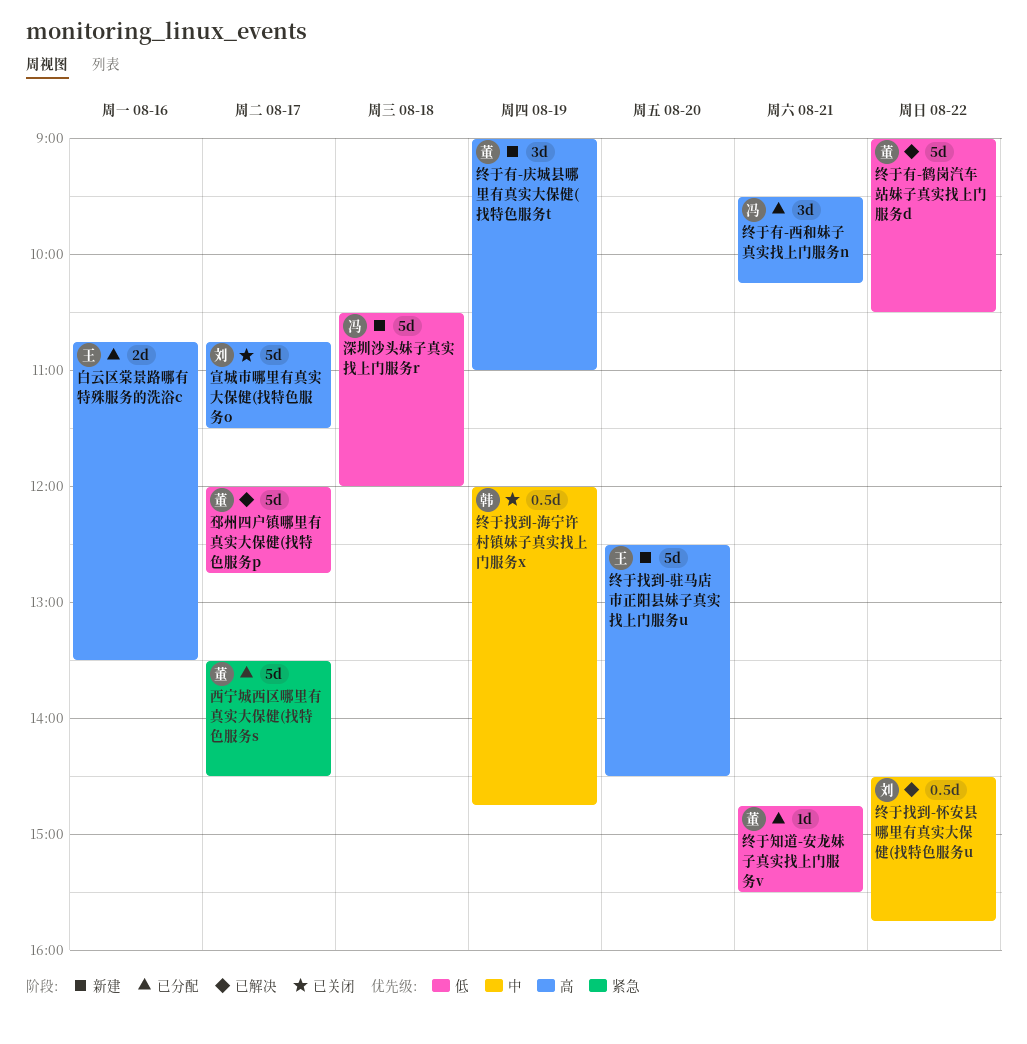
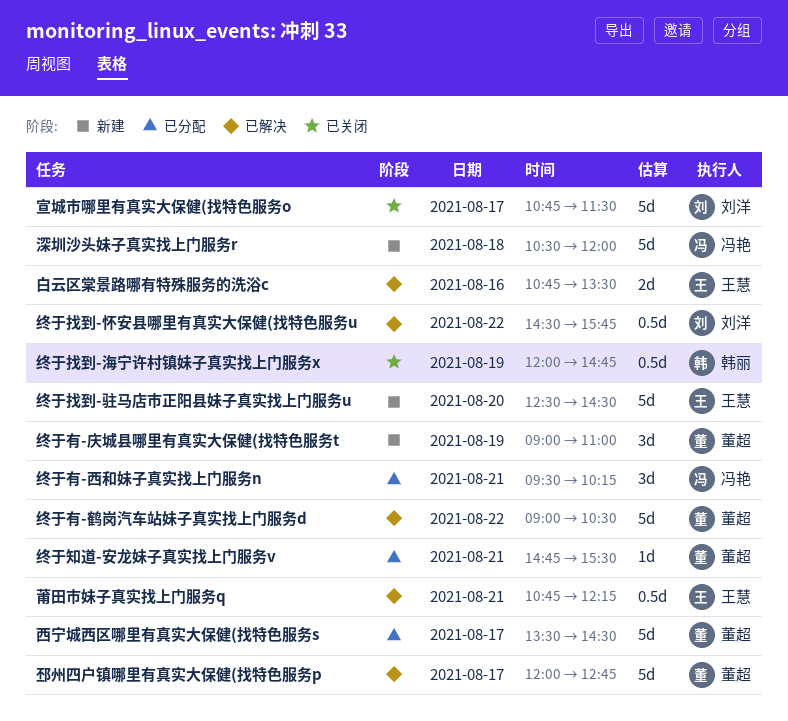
白云区棠景路哪有特殊服务的洗浴c, status: 已分配 -> 已解决
莆田市妹子真实找上门服务q: none -> present

